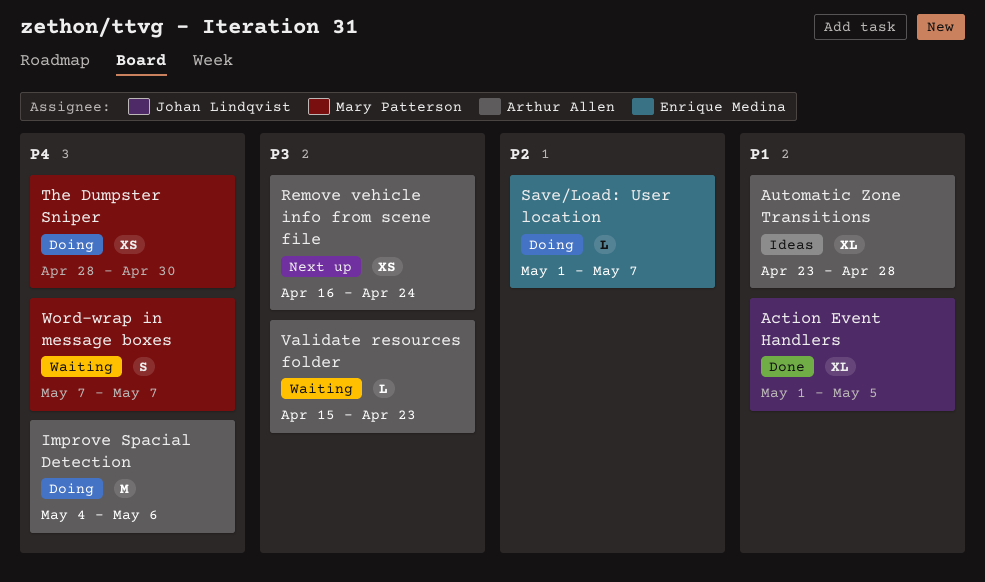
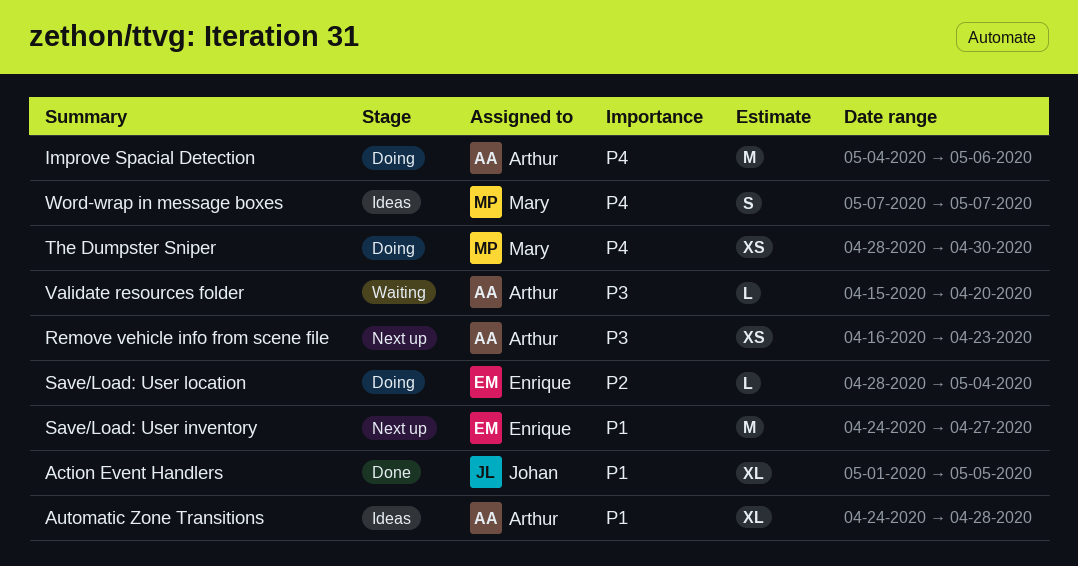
Automatic Zone Transitions, start: Apr 23 -> Apr 24
Remove vehicle info from scene file, due: Apr 24 -> Apr 23
Save/Load: User inventory: none -> present
Save/Load: User location, start: May 1 -> Apr 28
Save/Load: User location, due: May 7 -> May 4
Validate resources folder, due: Apr 23 -> Apr 20
Word-wrap in message boxes, status: Waiting -> Ideas

